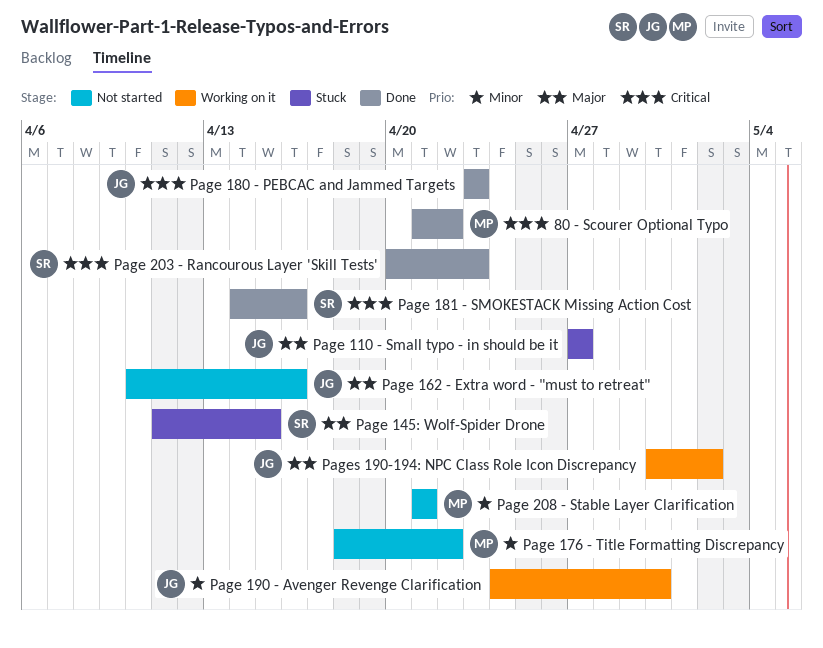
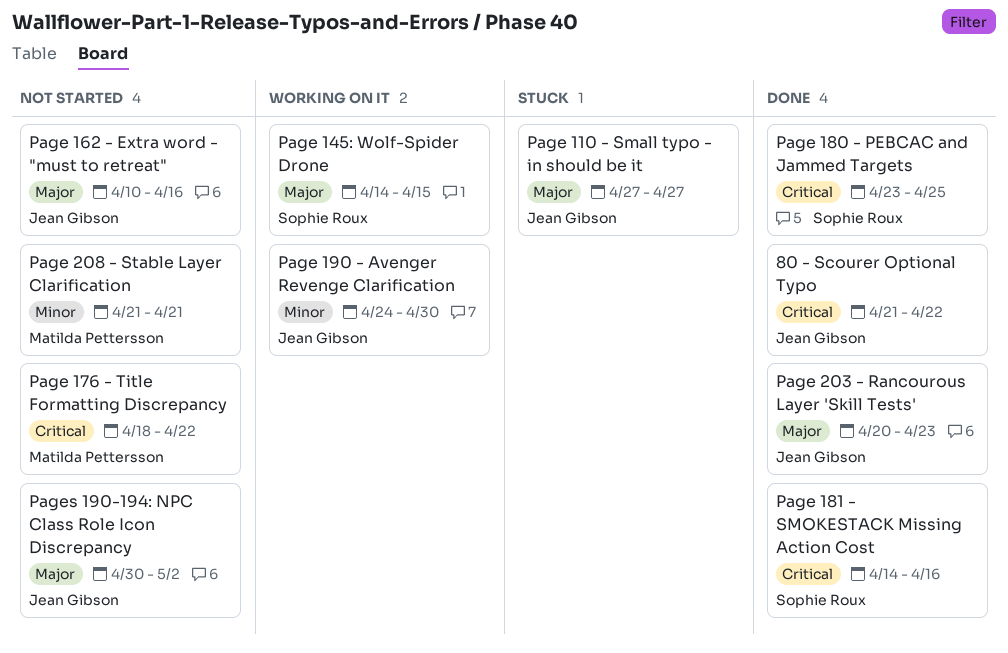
80 - Scourer Optional Typo, owner: Matilda Pettersson -> Jean Gibson
Page 145: Wolf-Spider Drone, status: Stuck -> Working on it
Page 145: Wolf-Spider Drone, start: Apr 11 -> Apr 14
Page 176 - Title Formatting Discrepancy, priority: Minor -> Critical
Page 180 - PEBCAC and Jammed Targets, owner: Jean Gibson -> Sophie Roux
Page 180 - PEBCAC and Jammed Targets, due: Apr 23 -> Apr 25
Page 203 - Rancourous Layer 'Skill Tests', owner: Sophie Roux -> Jean Gibson
Page 203 - Rancourous Layer 'Skill Tests', priority: Critical -> Major
Pages 190-194: NPC Class Role Icon Discrepancy, status: Working on it -> Not started

